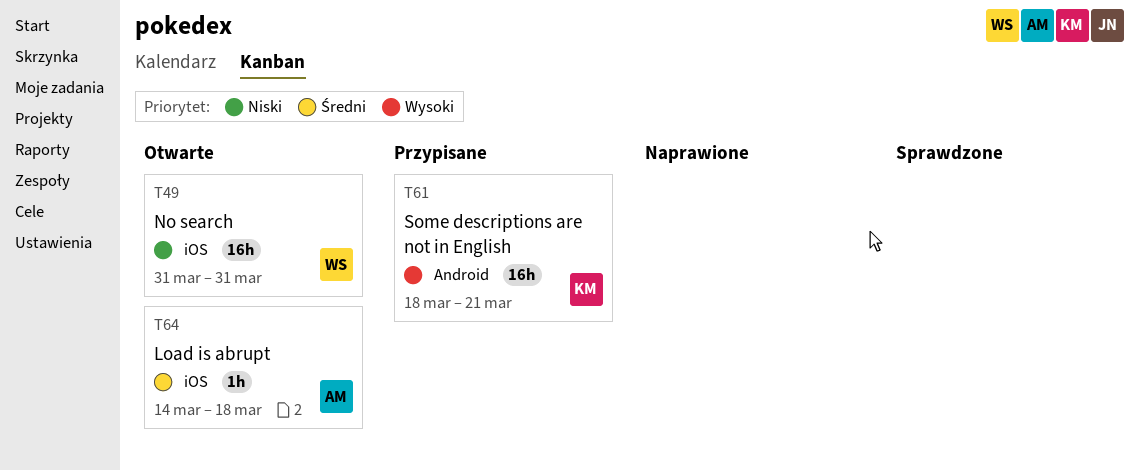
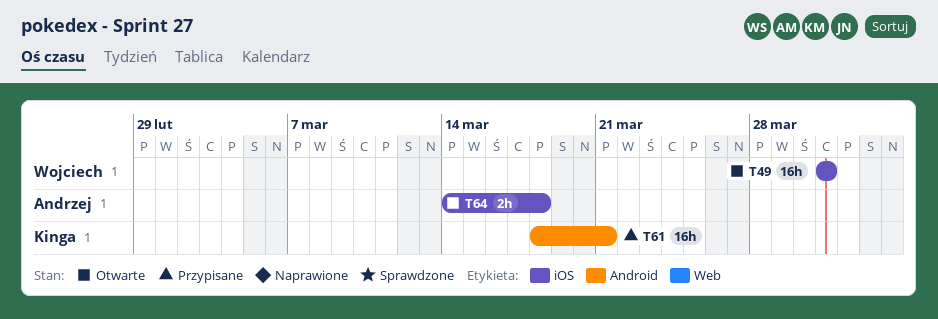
T64, estimate: 1h -> 2h

